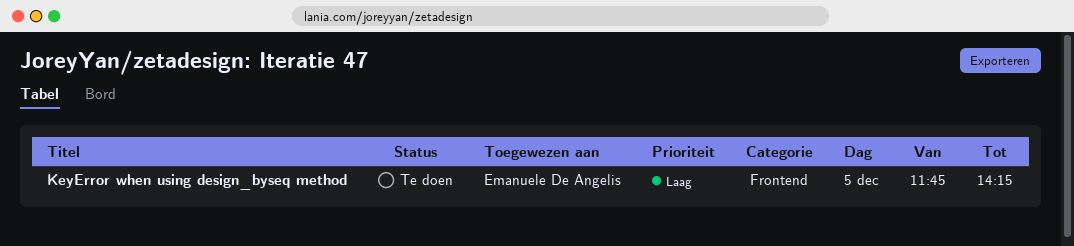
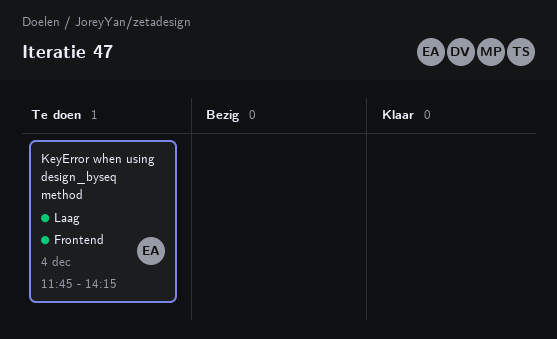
KeyError when using design_byseq method, day: Dec 5 -> Dec 4

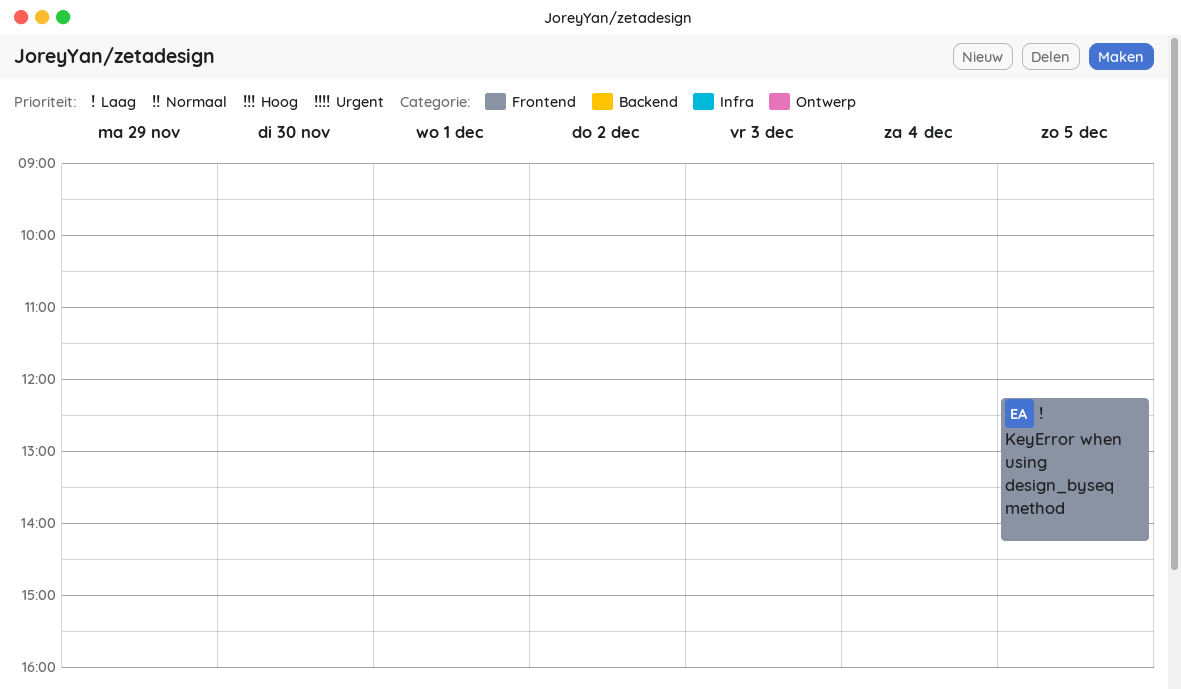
KeyError when using design_byseq method, day: Dec 4 -> Dec 5
KeyError when using design_byseq method, begins: 11:45 -> 12:15

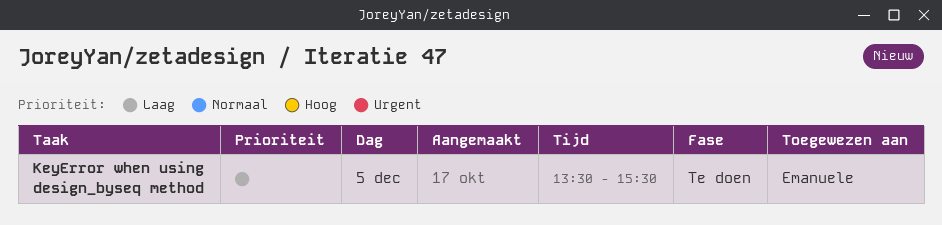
KeyError when using design_byseq method, begins: 12:15 -> 13:30
KeyError when using design_byseq method, ends: 14:15 -> 15:30

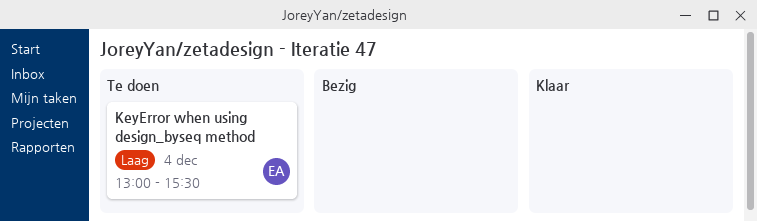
KeyError when using design_byseq method, day: Dec 5 -> Dec 4
KeyError when using design_byseq method, begins: 13:30 -> 13:00

